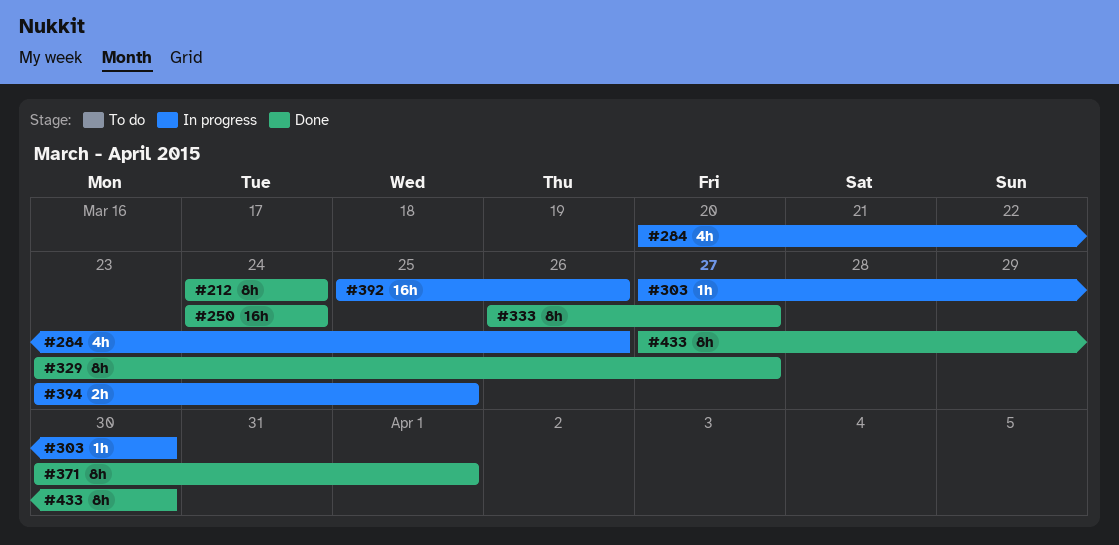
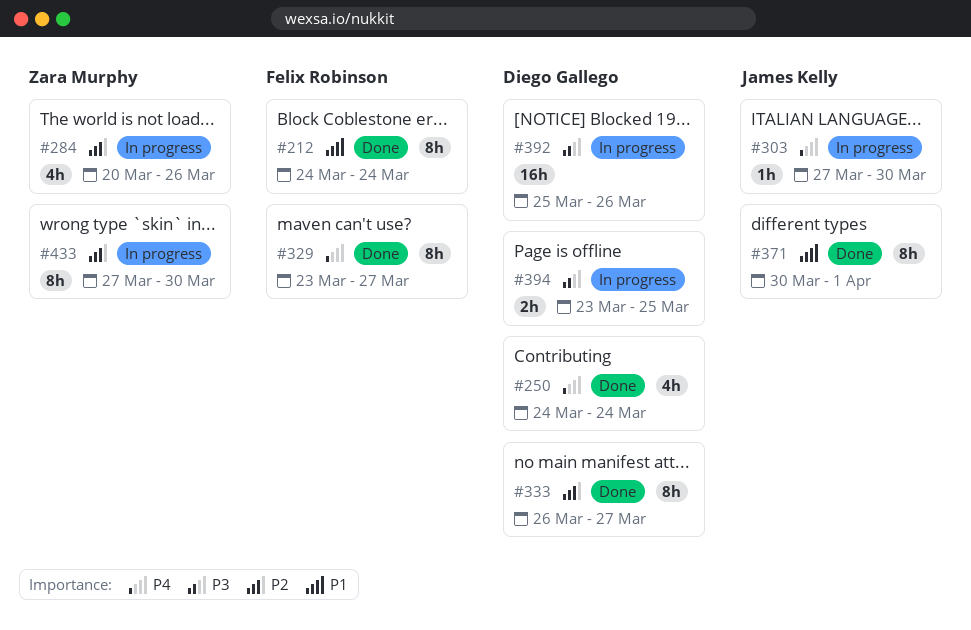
#250, estimate: 16h -> 4h
#433, status: Done -> In progress

